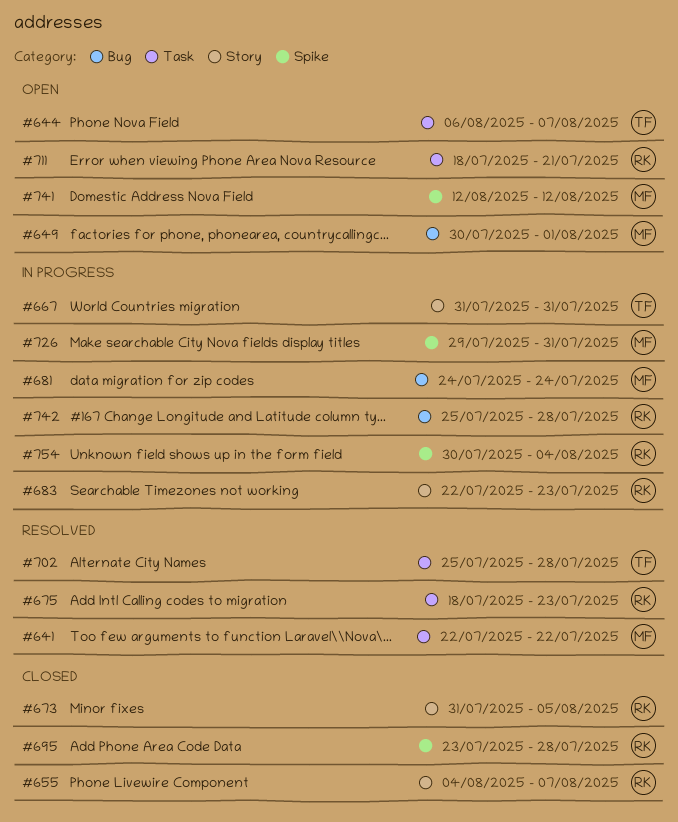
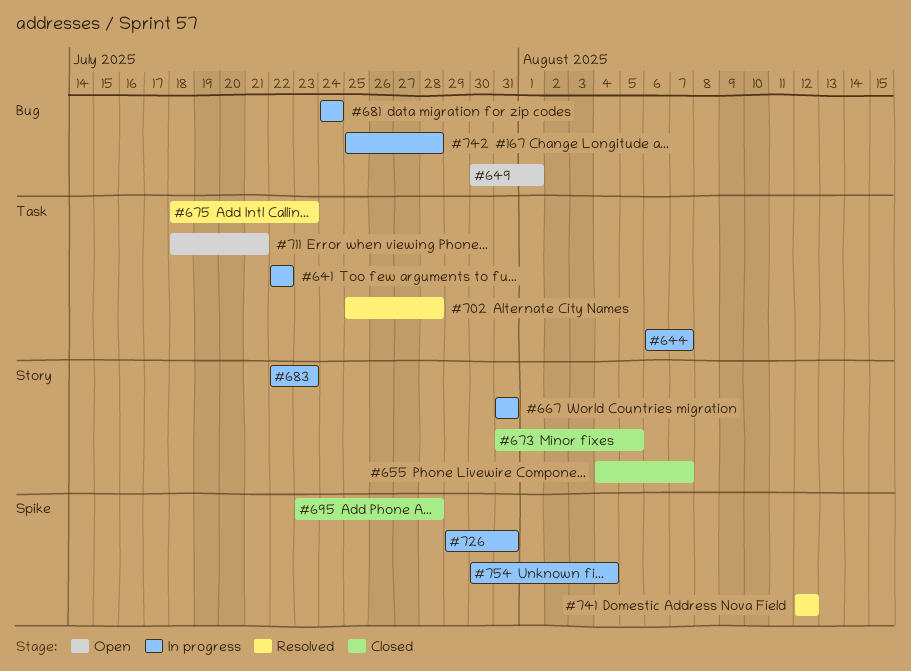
#641, status: Resolved -> In progress
#644, status: Open -> In progress
#741, status: Open -> Resolved

